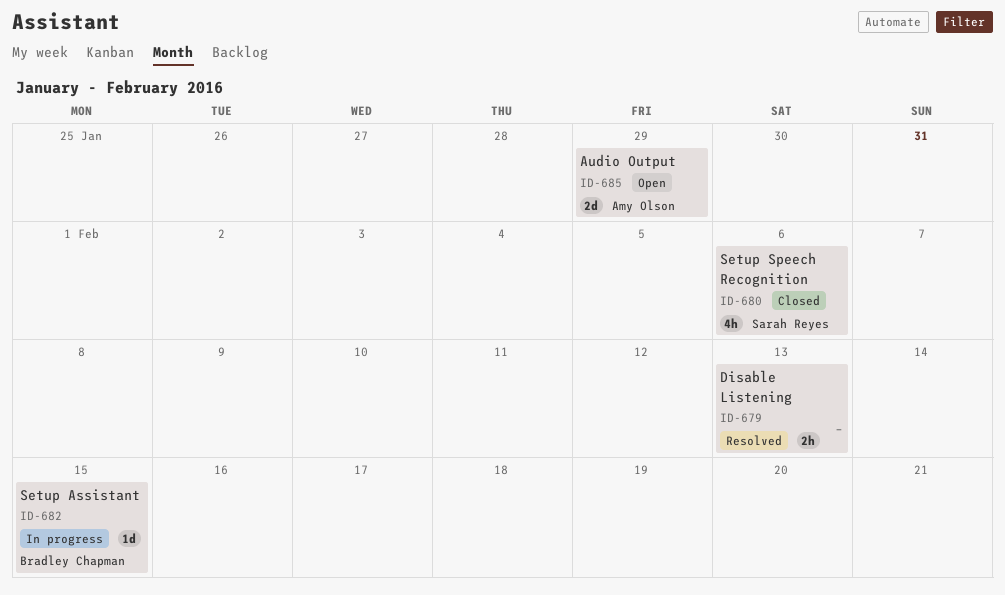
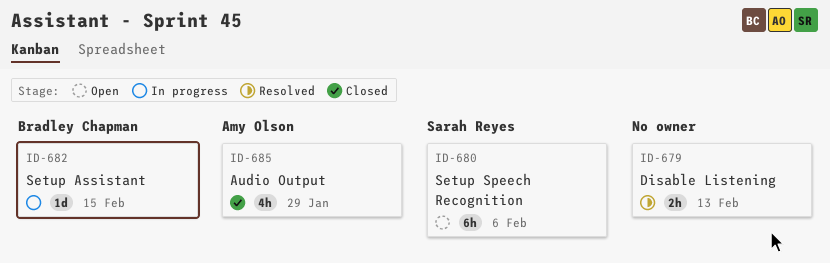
ID-680, status: Closed -> Open
ID-680, estimate: 4h -> 6h
ID-685, status: Open -> Closed
ID-685, estimate: 2d -> 4h

